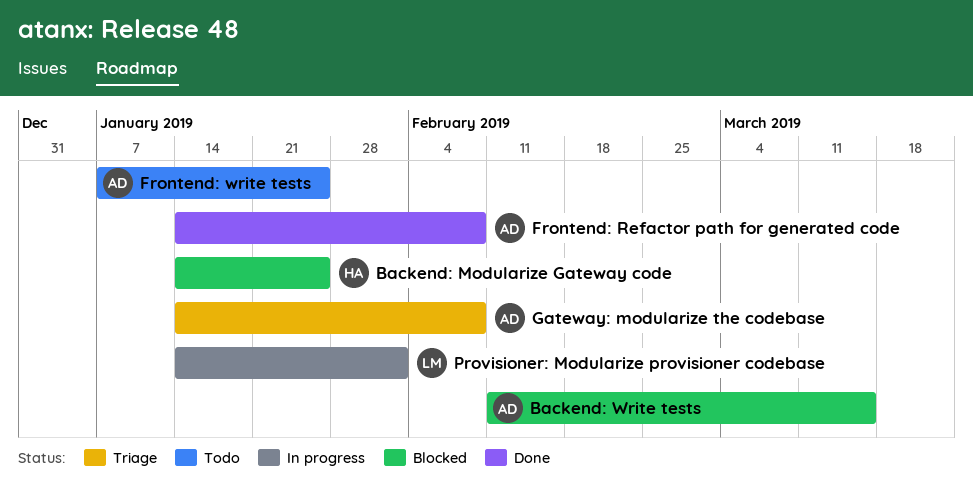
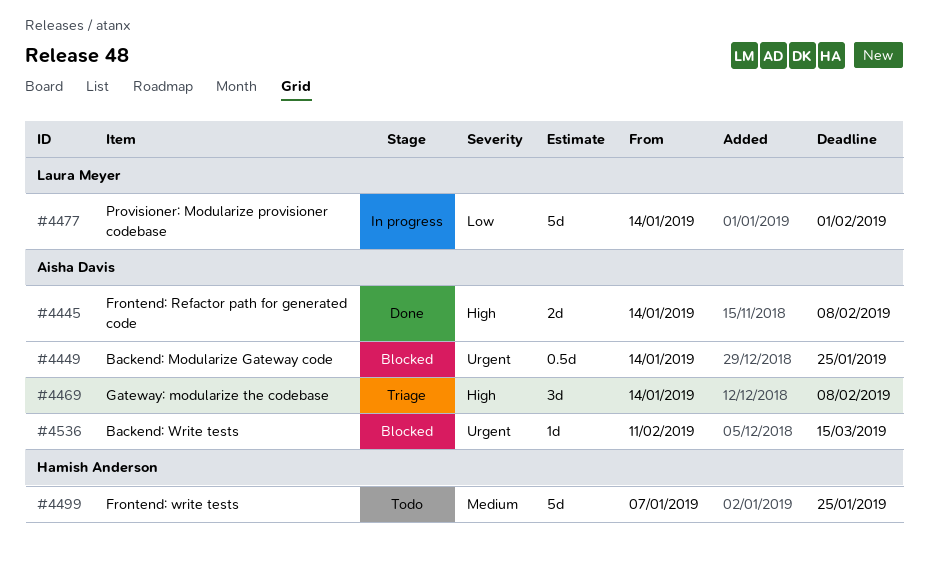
Backend: Modularize Gateway code, owner: Hamish Anderson -> Aisha Davis
Frontend: write tests, owner: Aisha Davis -> Hamish Anderson

